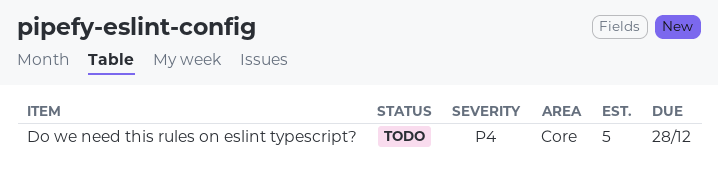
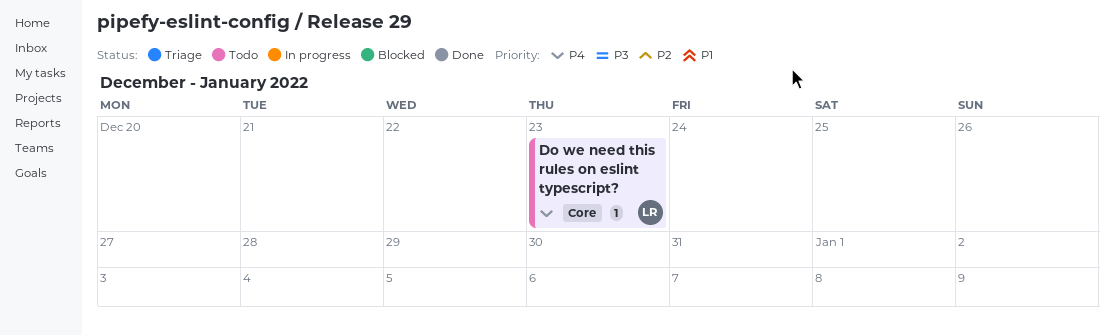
Do we need this rules on eslint typescript?, estimate: 5 -> 1
Do we need this rules on eslint typescript?, due: Dec 28 -> Dec 23

